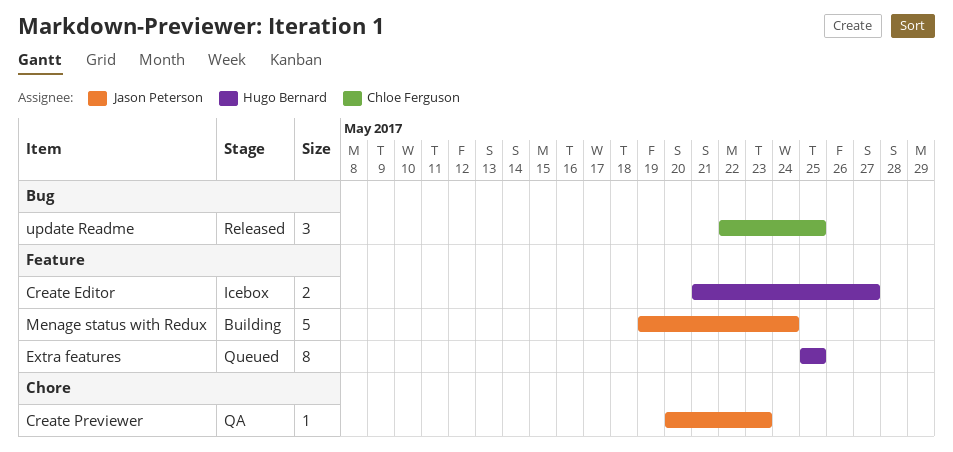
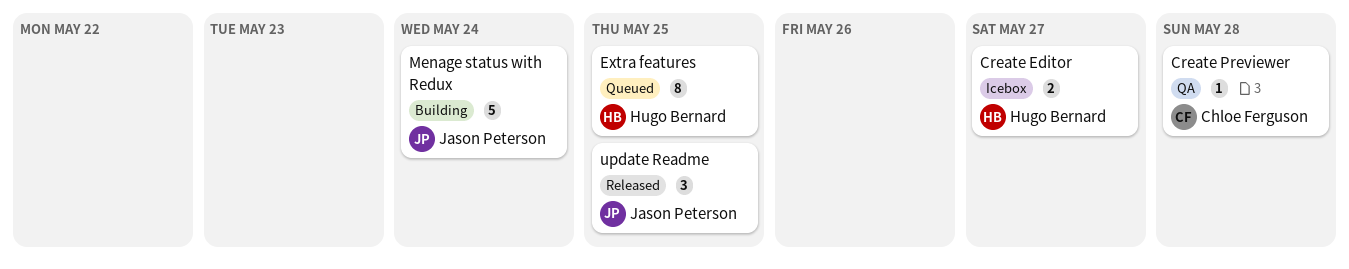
Create Previewer, owner: Jason Peterson -> Chloe Ferguson
Create Previewer, due: May 23 -> May 28
update Readme, owner: Chloe Ferguson -> Jason Peterson

